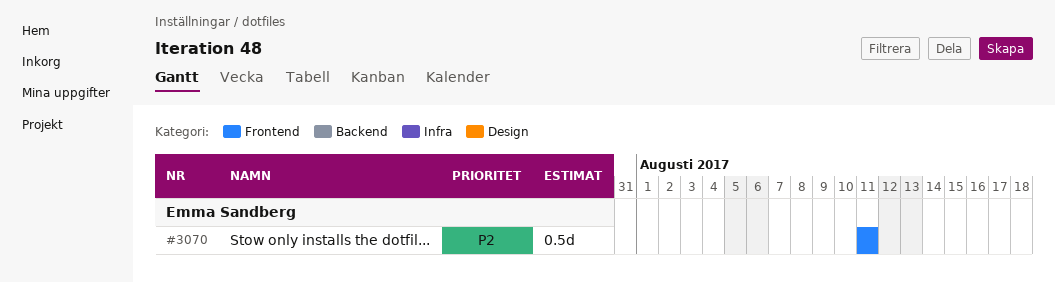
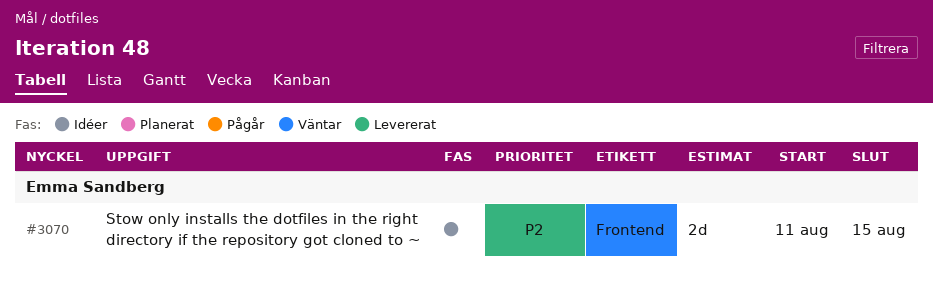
#3070, estimate: 0.5d -> 2d
#3070, due: Aug 11 -> Aug 15

